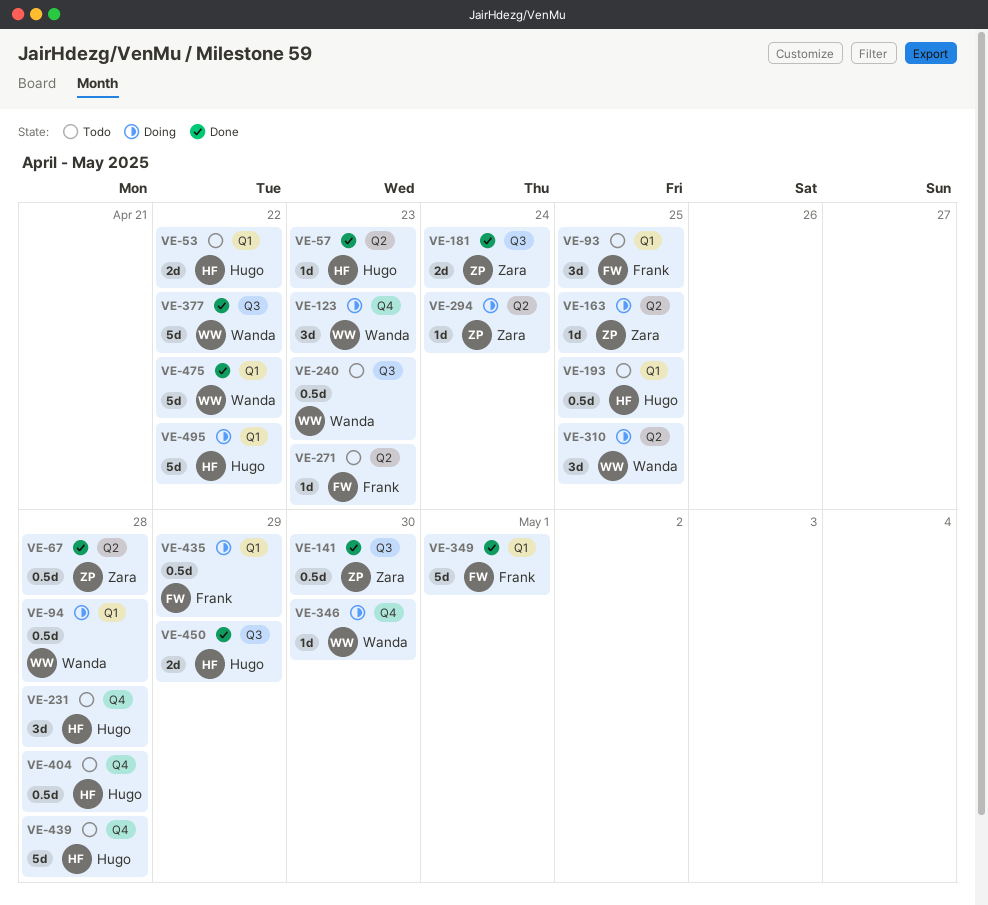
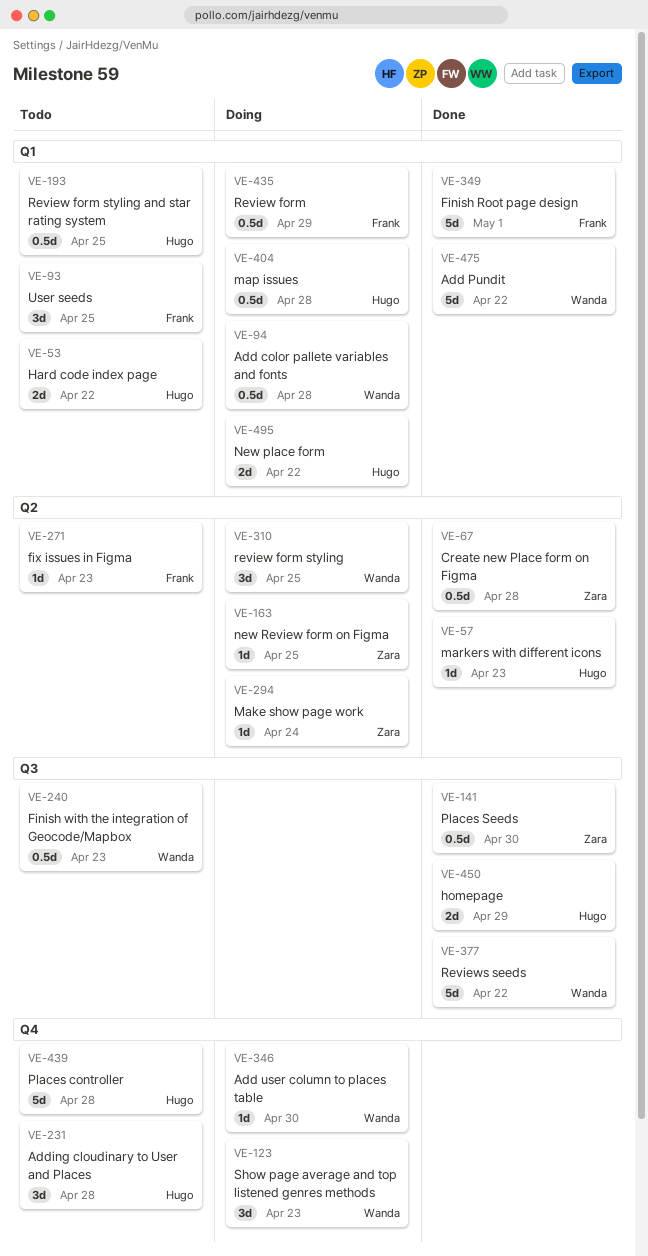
VE-181: present -> none
VE-404, status: Todo -> Doing
VE-404, label: Q4 -> Q1
VE-495, estimate: 5d -> 2d

